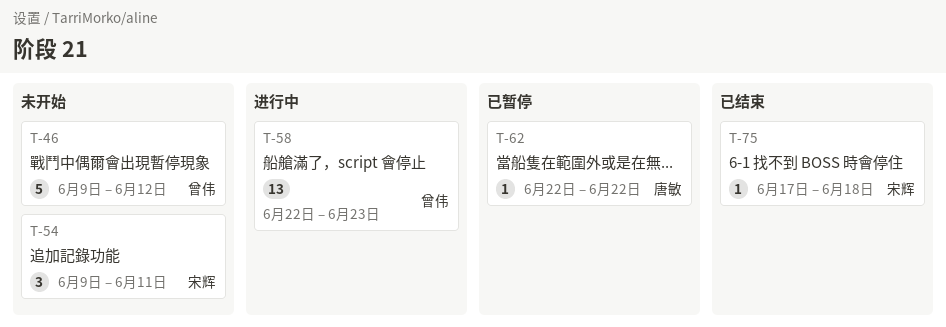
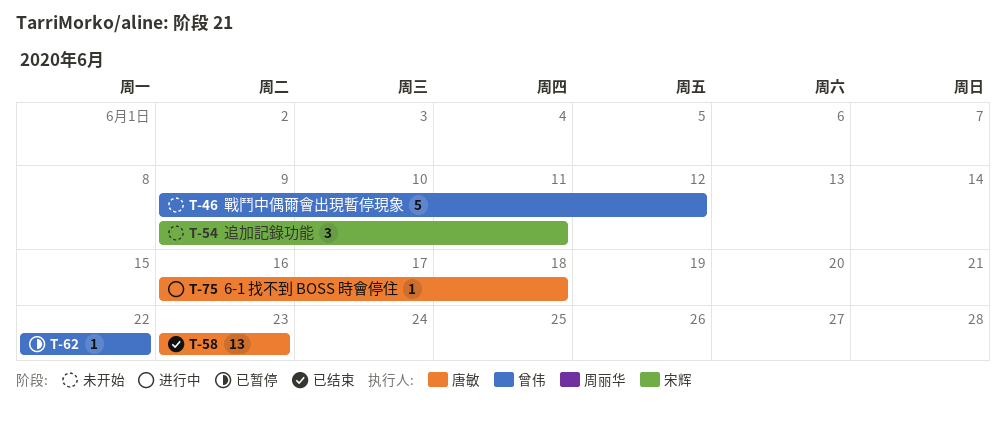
T-58, status: 进行中 -> 已结束
T-58, owner: 曾伟 -> 唐敏
T-58, start: Jun 22 -> Jun 23
T-62, owner: 唐敏 -> 曾伟
T-75, status: 已结束 -> 进行中
T-75, owner: 宋辉 -> 唐敏
T-75, start: Jun 17 -> Jun 16

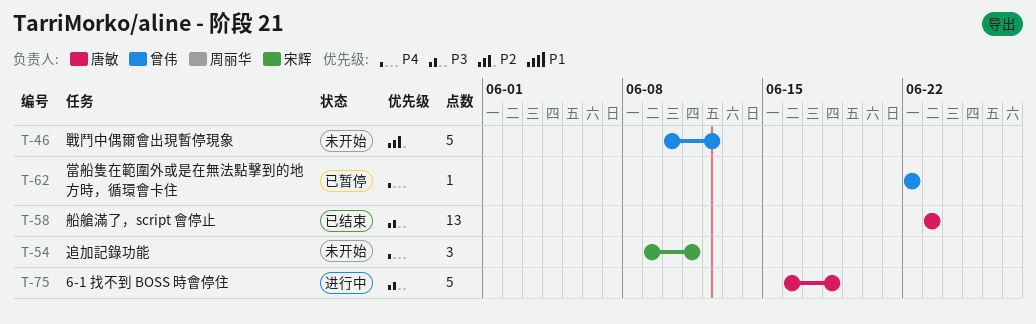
T-46, start: Jun 9 -> Jun 10
T-75, estimate: 1 -> 5

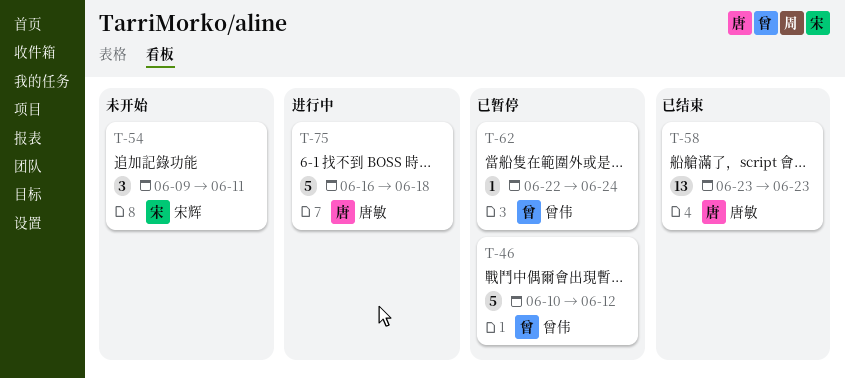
T-46, status: 未开始 -> 已暂停
T-62, due: Jun 22 -> Jun 24

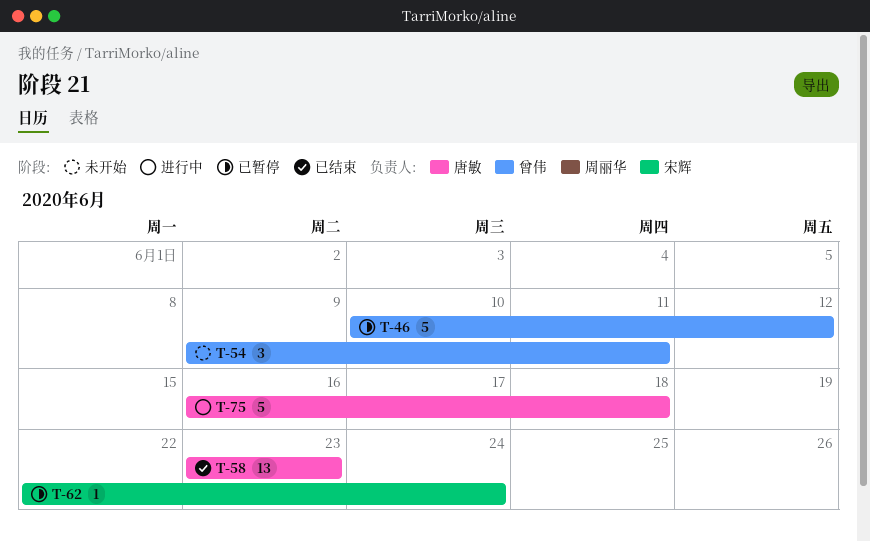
T-54, owner: 宋辉 -> 曾伟
T-62, owner: 曾伟 -> 宋辉

